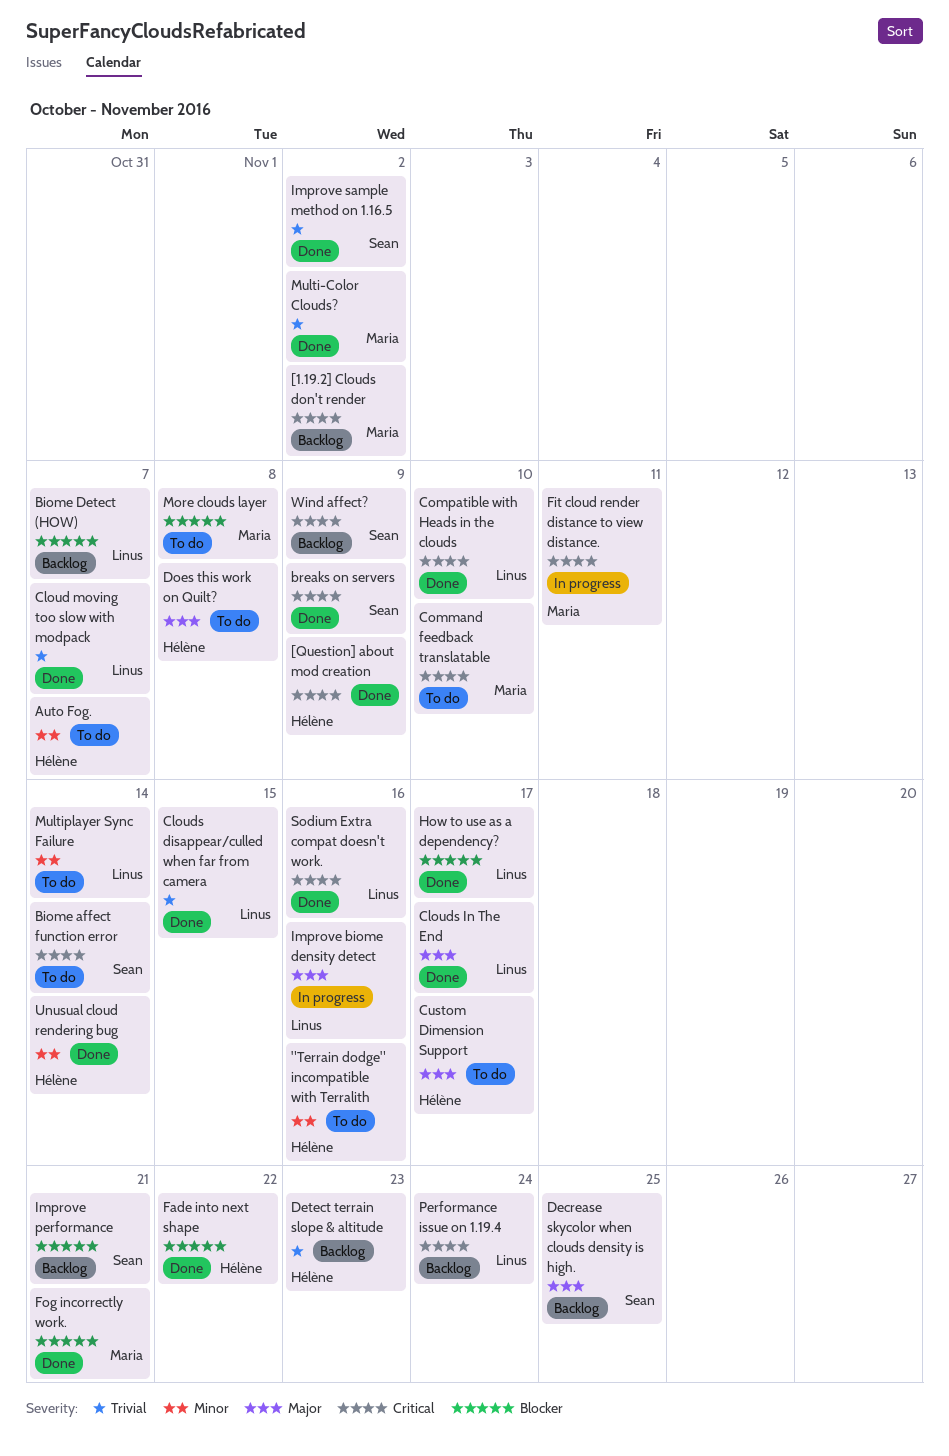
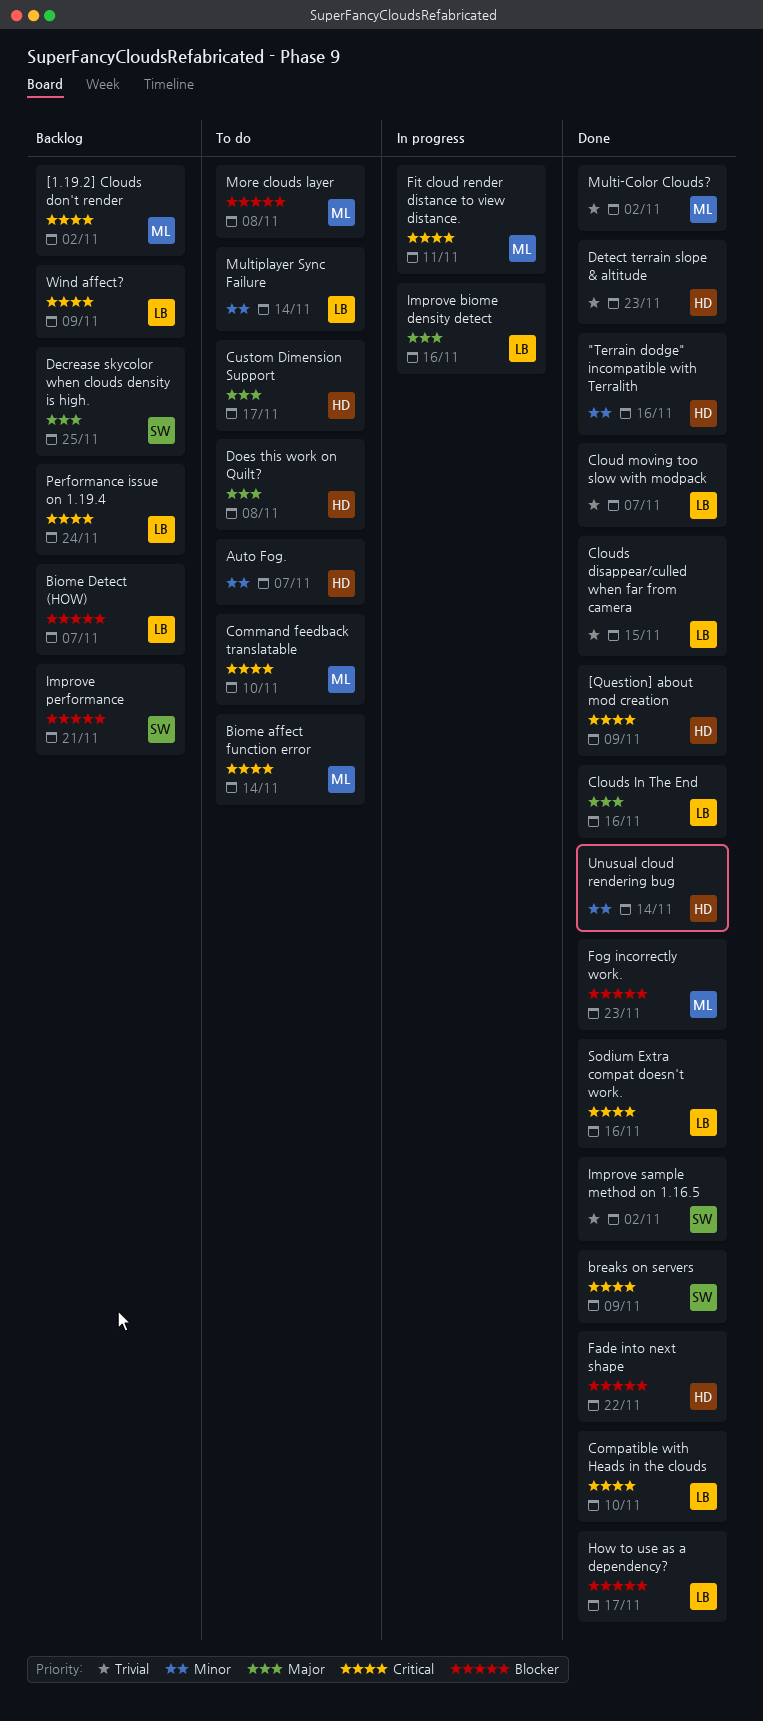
"Terrain dodge" incompatible with Terralith, status: To do -> Done
Biome affect function error, owner: Sean -> Maria
Clouds In The End, due: Nov 17 -> Nov 16
Detect terrain slope & altitude, status: Backlog -> Done
Fog incorrectly work., due: Nov 21 -> Nov 23
Wind affect?, owner: Sean -> Linus

